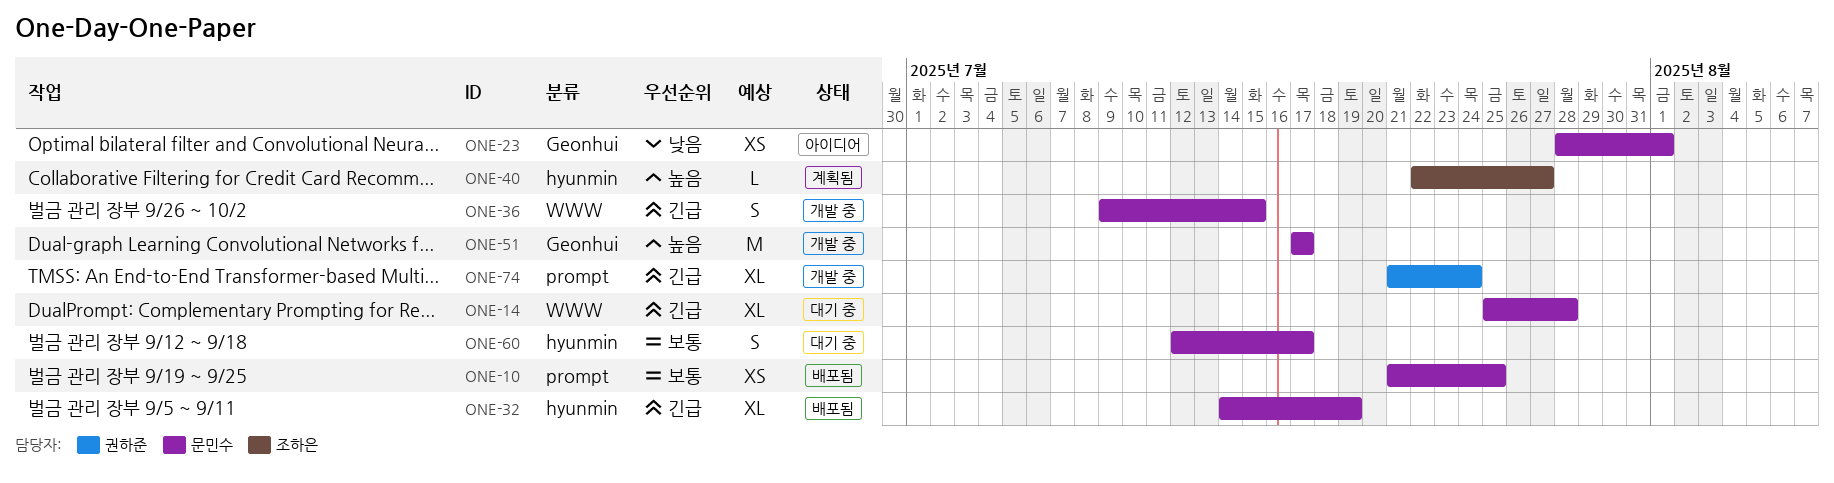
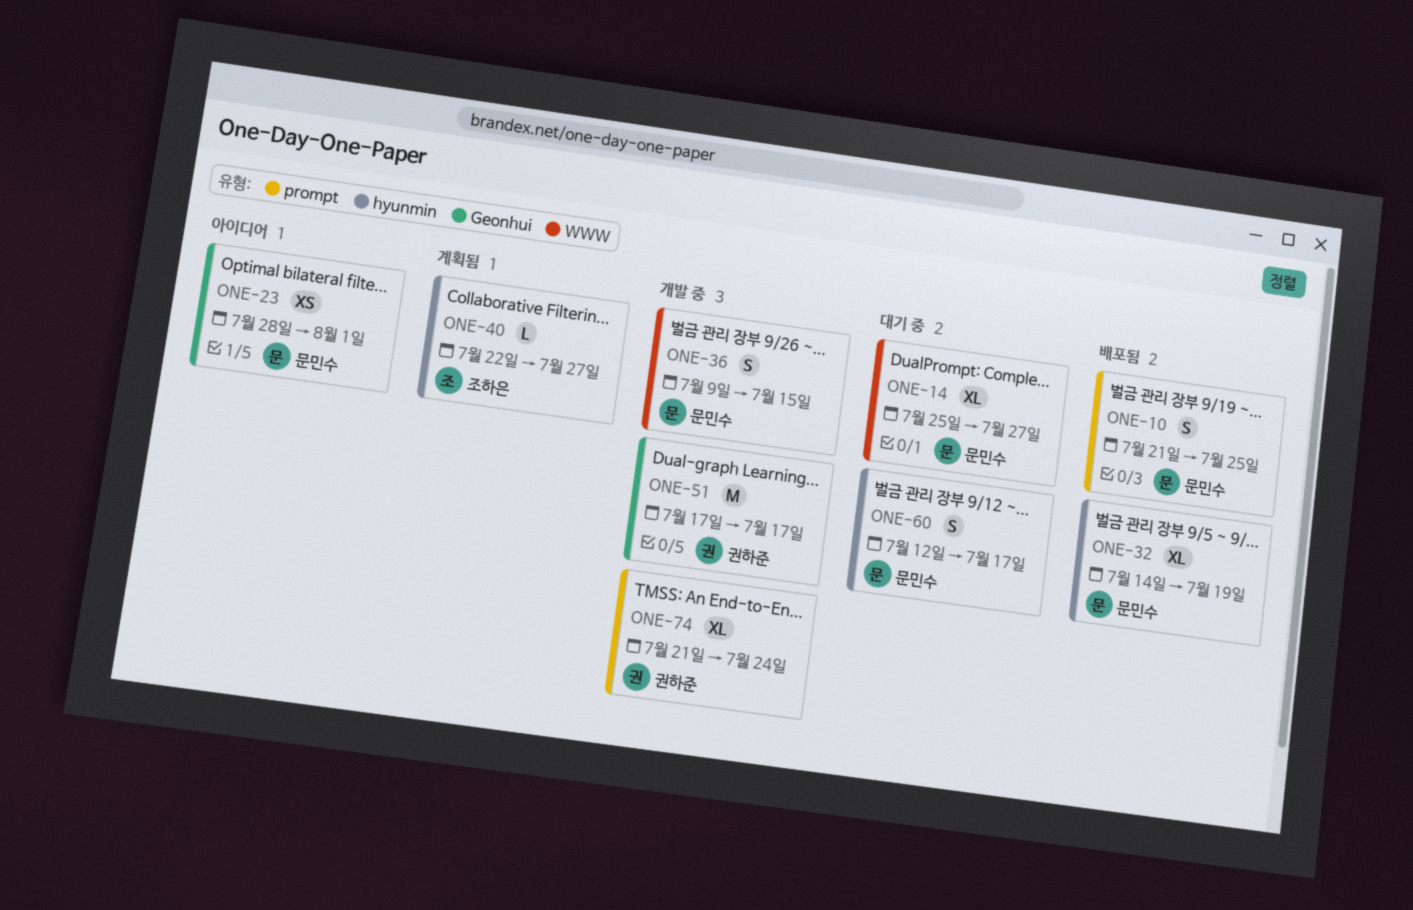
ONE-10, estimate: XS -> S
ONE-14, due: Jul 28 -> Jul 27
ONE-51, owner: 문민수 -> 권하준

